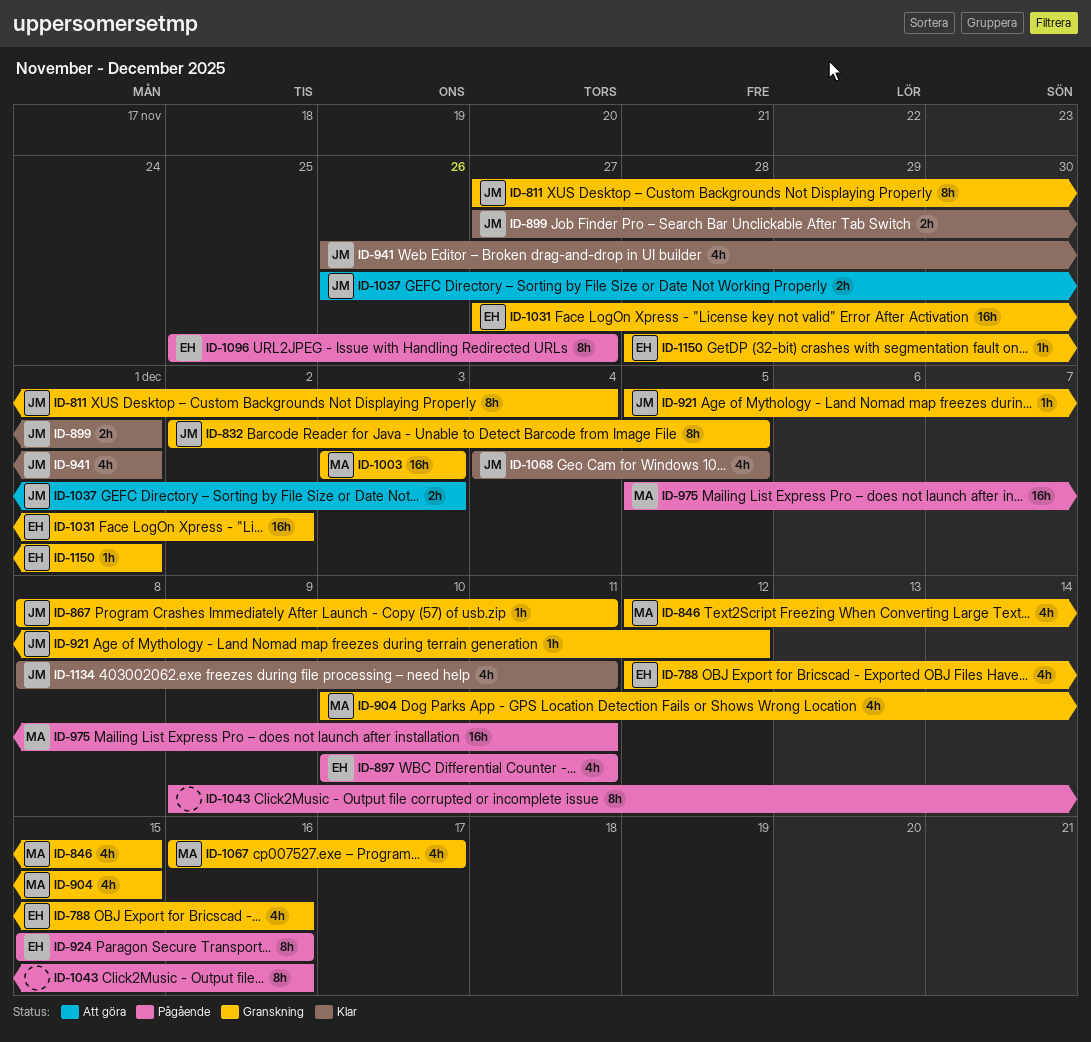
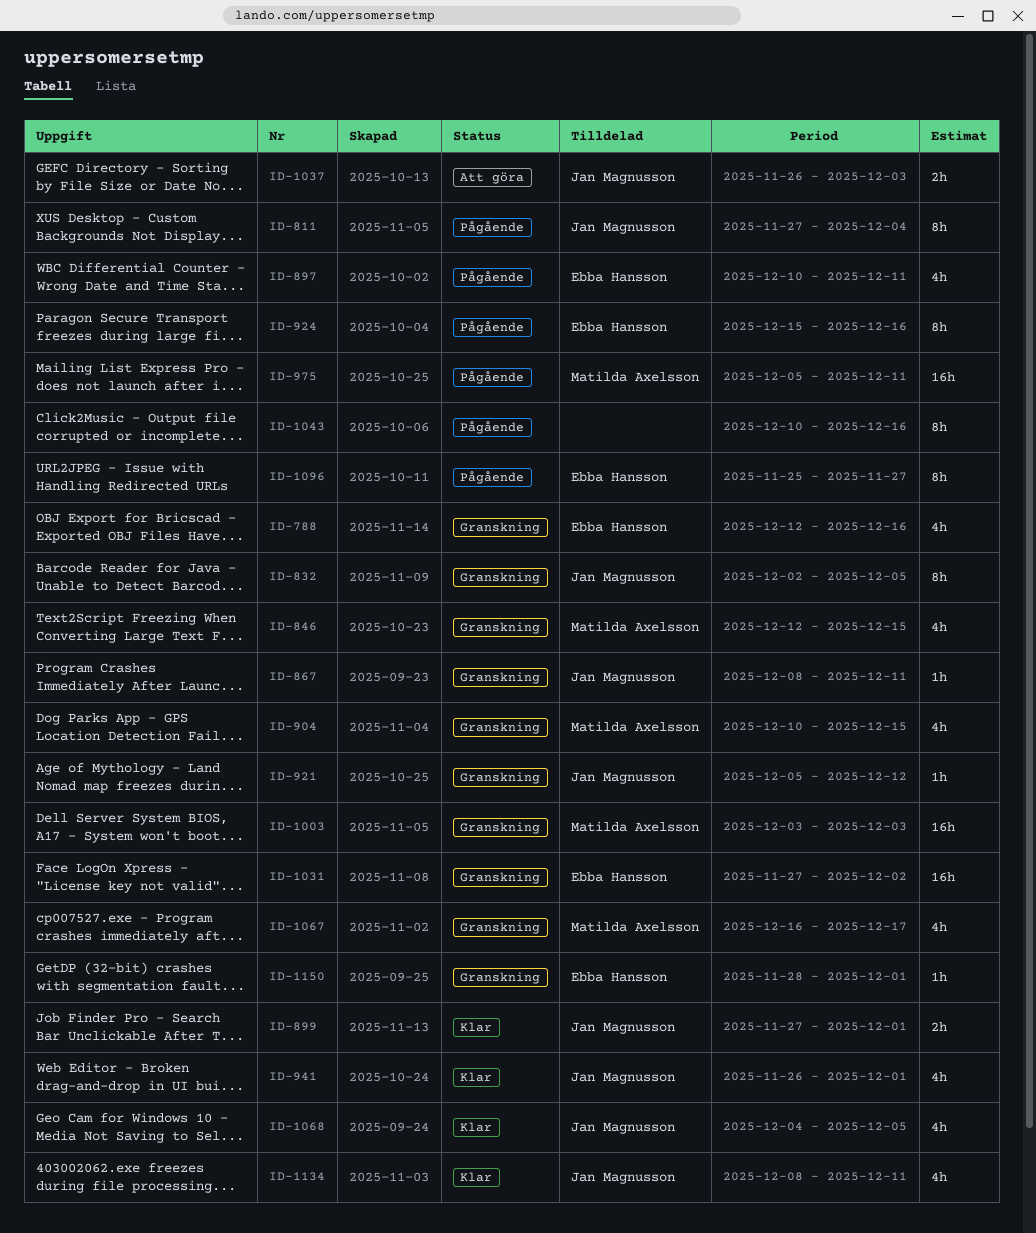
ID-811, status: Granskning -> Pågående
ID-1043, start: Dec 9 -> Dec 10

